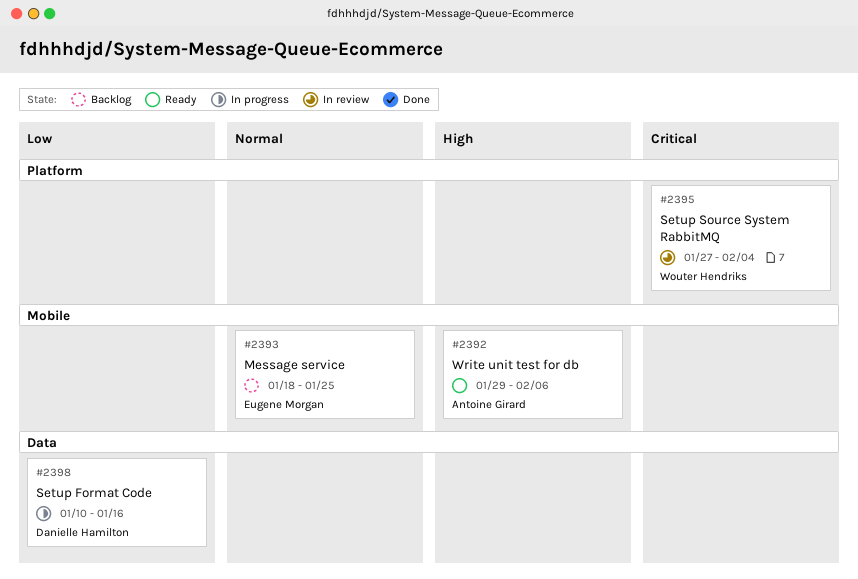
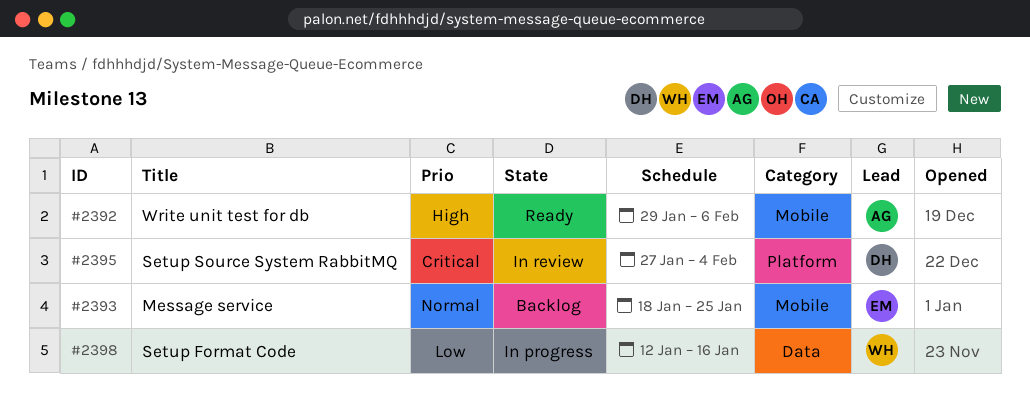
#2395, owner: Wouter Hendriks -> Danielle Hamilton
#2398, owner: Danielle Hamilton -> Wouter Hendriks
#2398, start: Jan 10 -> Jan 12

